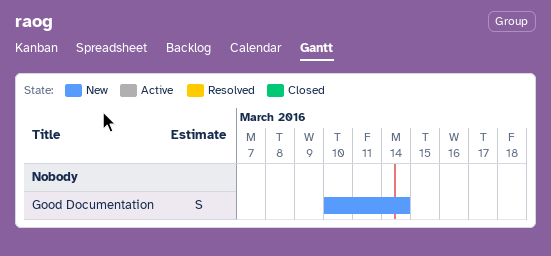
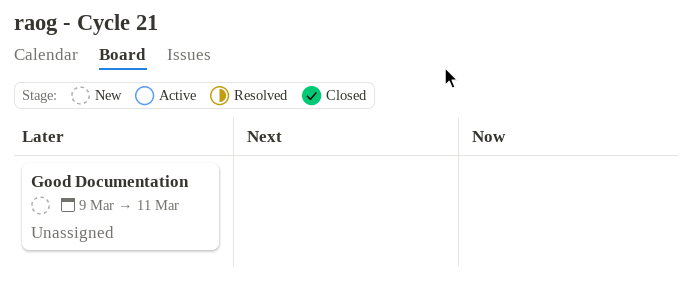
Good Documentation, start: Mar 10 -> Mar 9
Good Documentation, due: Mar 14 -> Mar 11

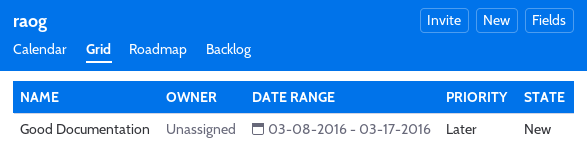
Good Documentation, start: Mar 9 -> Mar 8
Good Documentation, due: Mar 11 -> Mar 17

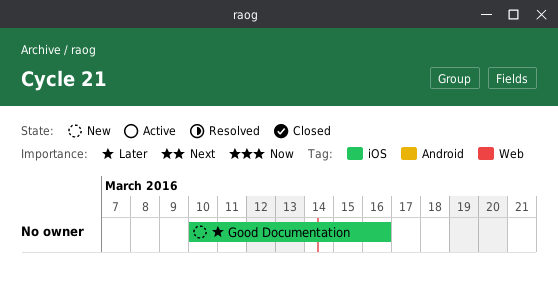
Good Documentation, start: Mar 8 -> Mar 10
Good Documentation, due: Mar 17 -> Mar 16

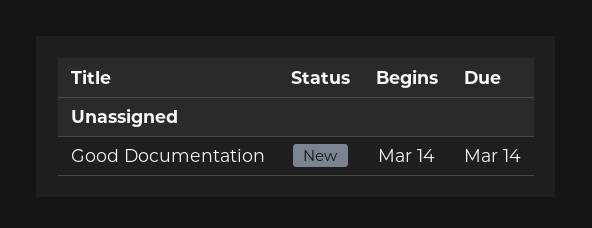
Good Documentation, start: Mar 10 -> Mar 14
Good Documentation, due: Mar 16 -> Mar 14

